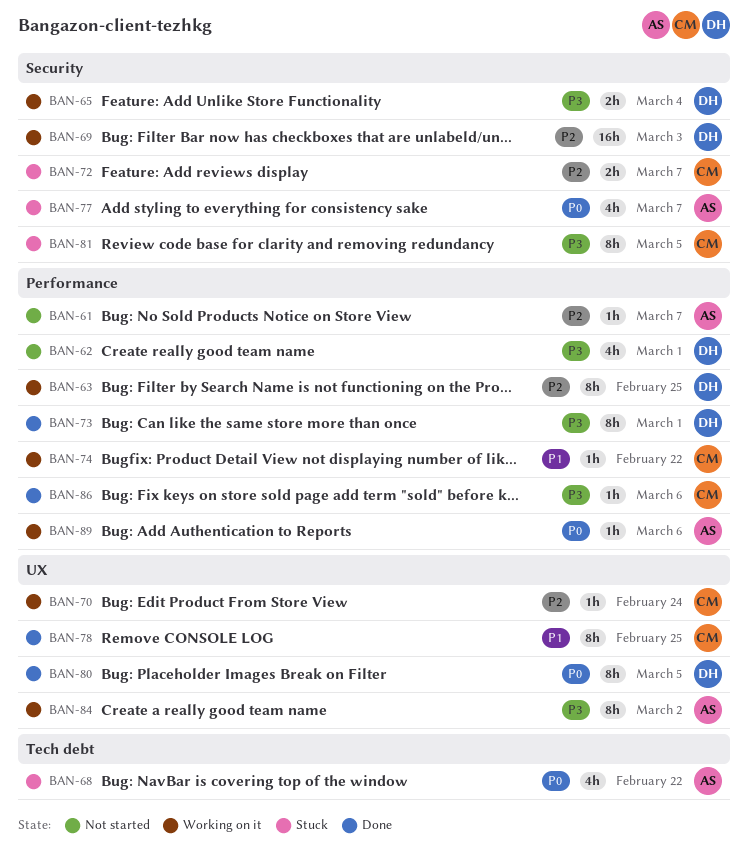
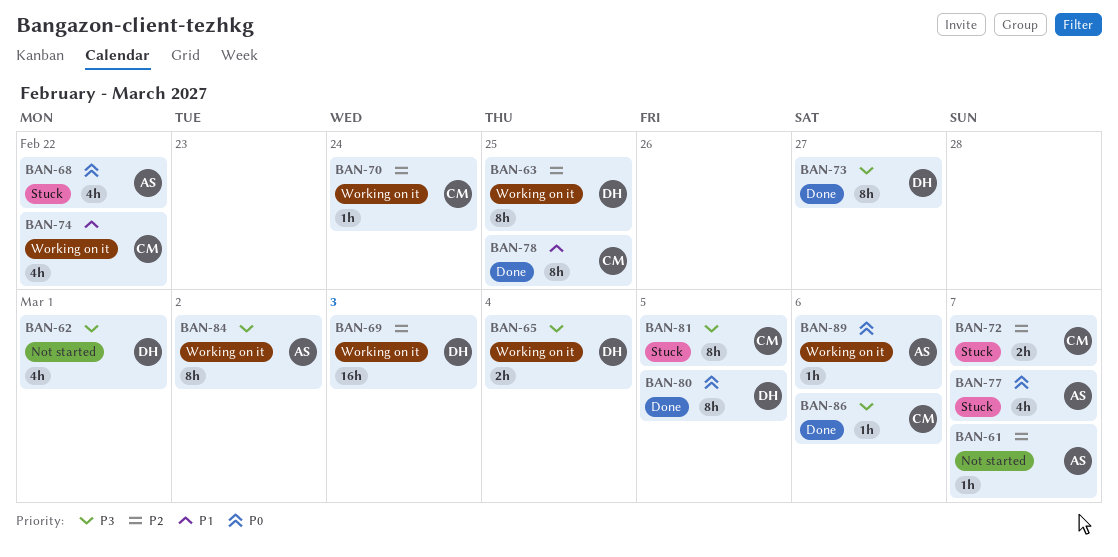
BAN-73, due: Mar 1 -> Feb 27
BAN-74, estimate: 1h -> 4h

